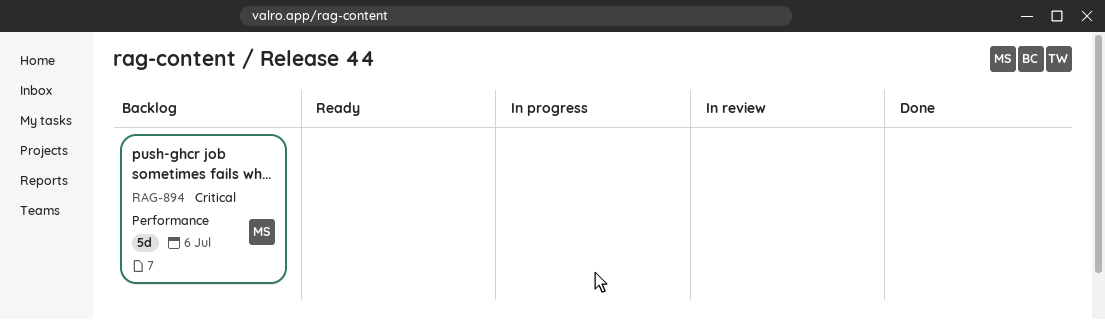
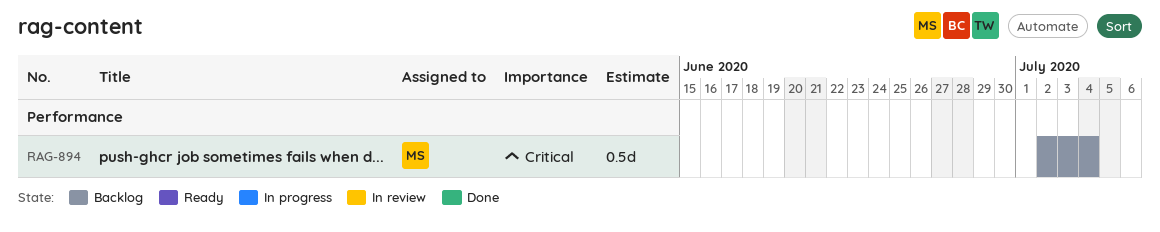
RAG-894, estimate: 5d -> 0.5d
RAG-894, due: Jul 6 -> Jul 4

